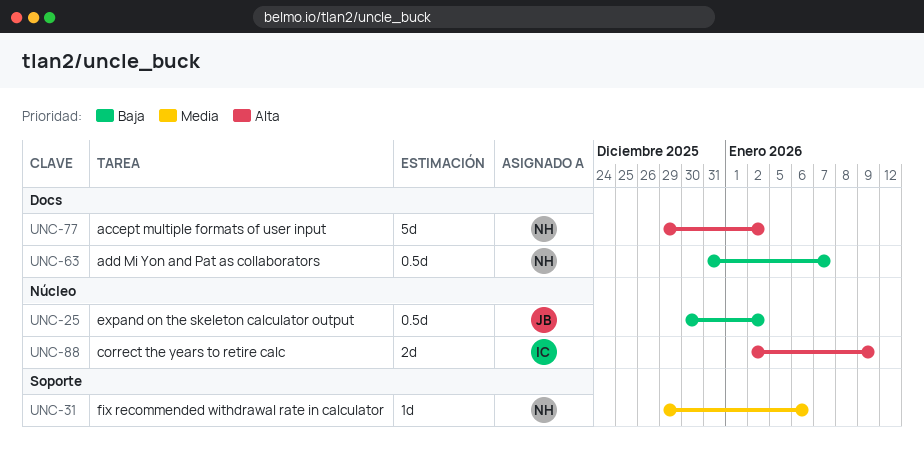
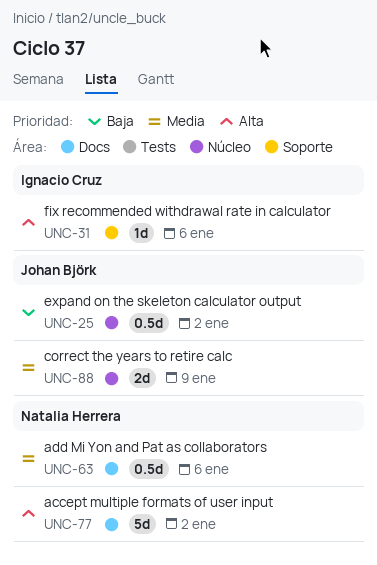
UNC-31, owner: Natalia Herrera -> Ignacio Cruz
UNC-31, priority: Media -> Alta
UNC-63, priority: Baja -> Media
UNC-63, due: Jan 7 -> Jan 6
UNC-88, owner: Ignacio Cruz -> Johan Björk
UNC-88, priority: Alta -> Media

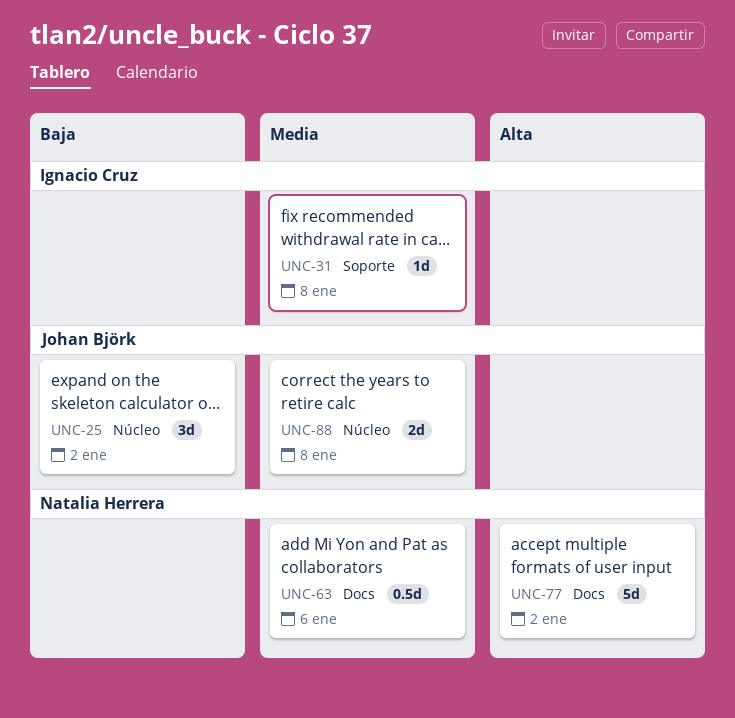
UNC-25, estimate: 0.5d -> 3d
UNC-31, priority: Alta -> Media
UNC-31, due: Jan 6 -> Jan 8
UNC-88, due: Jan 9 -> Jan 8

